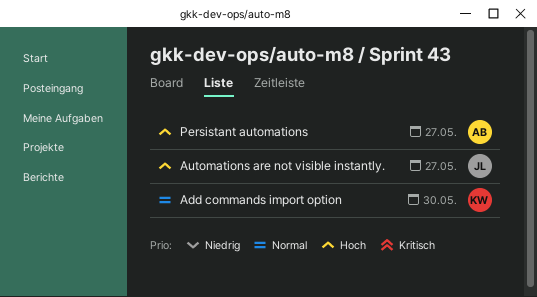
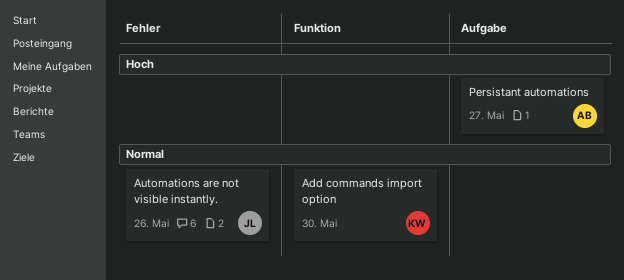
Automations are not visible instantly., priority: Hoch -> Normal
Automations are not visible instantly., due: May 27 -> May 26

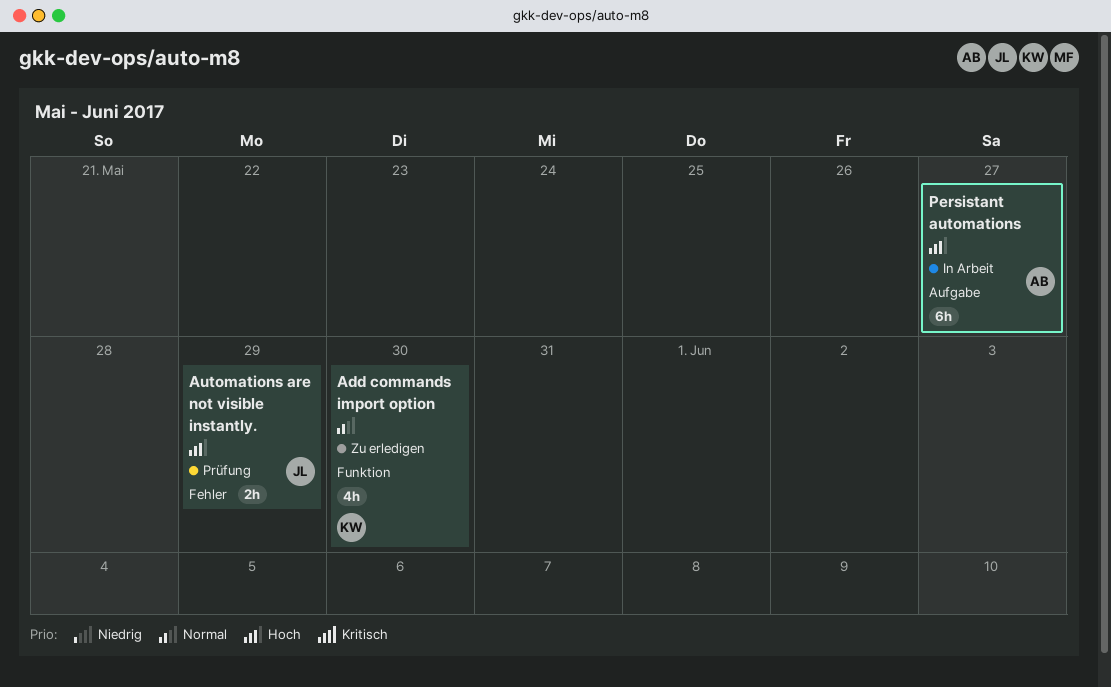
Automations are not visible instantly., priority: Normal -> Hoch
Automations are not visible instantly., due: May 26 -> May 29

